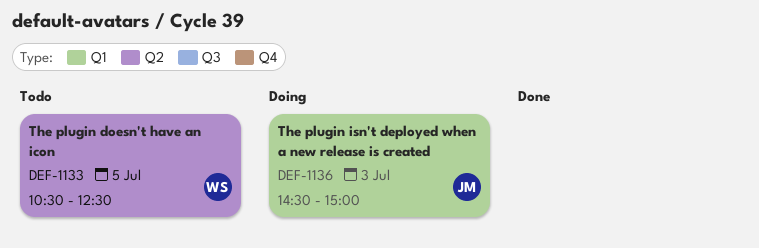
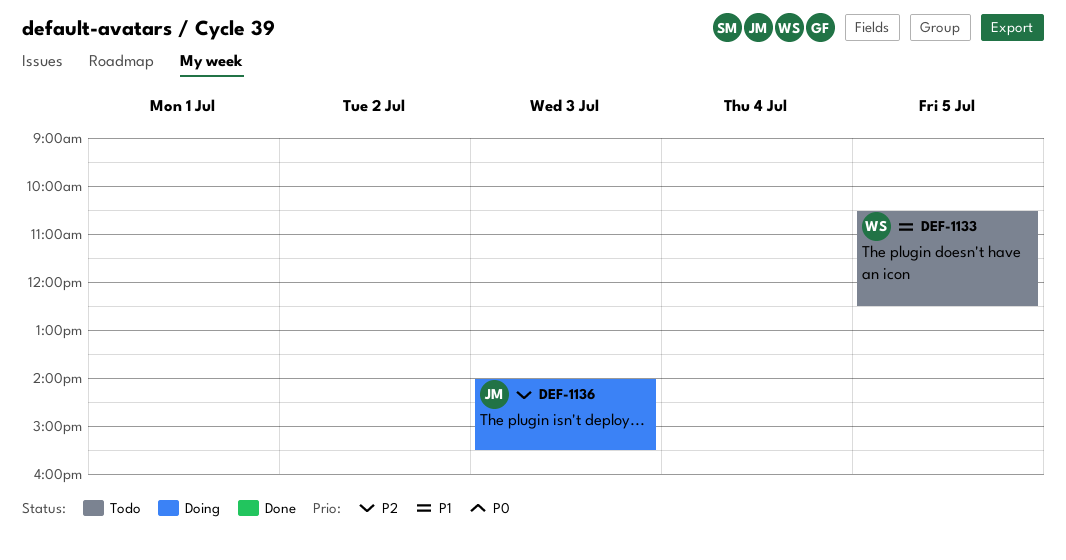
DEF-1136, begins: 14:30 -> 14:00
DEF-1136, ends: 15:00 -> 15:30

